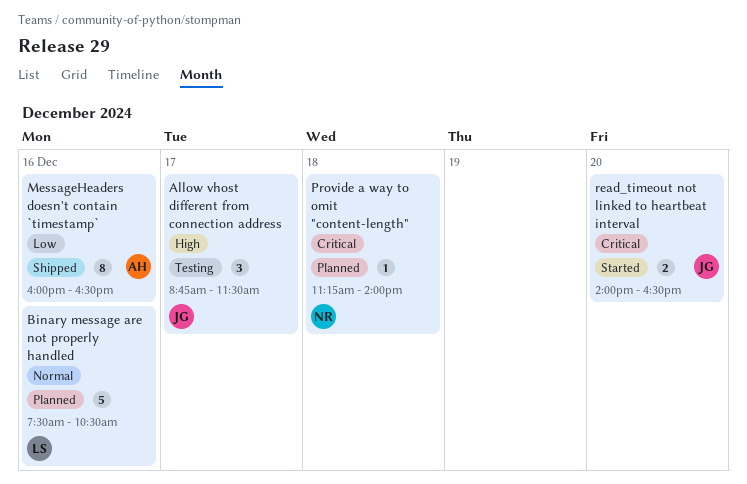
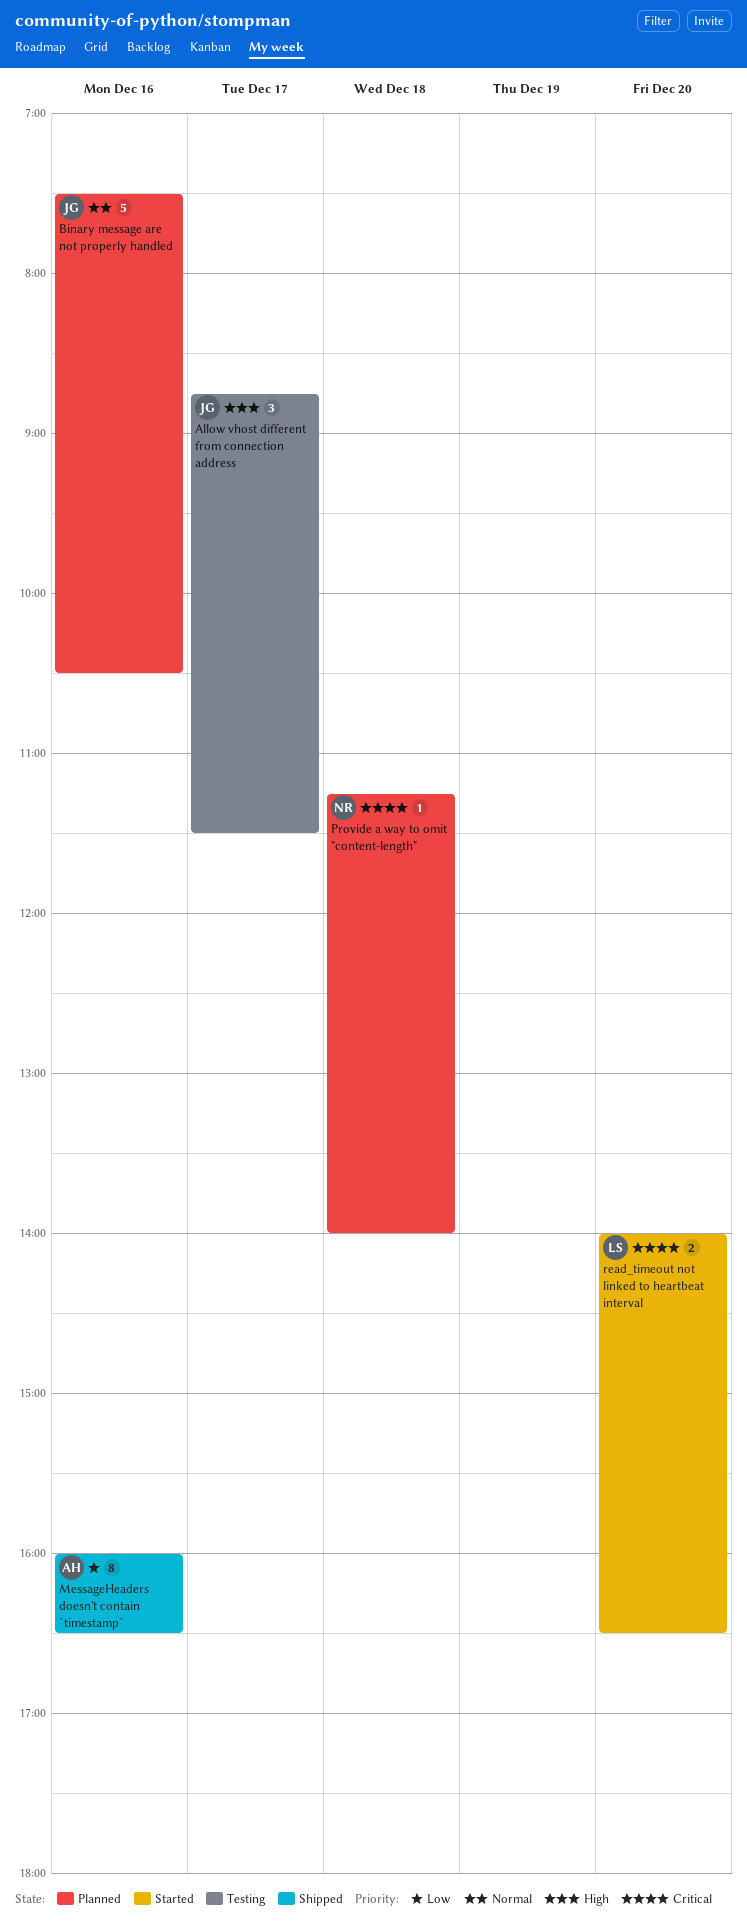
Binary message are not properly handled, owner: LS -> JG
read_timeout not linked to heartbeat interval, owner: JG -> LS

